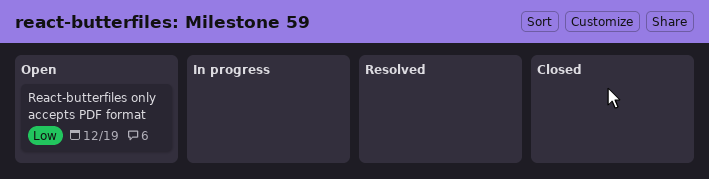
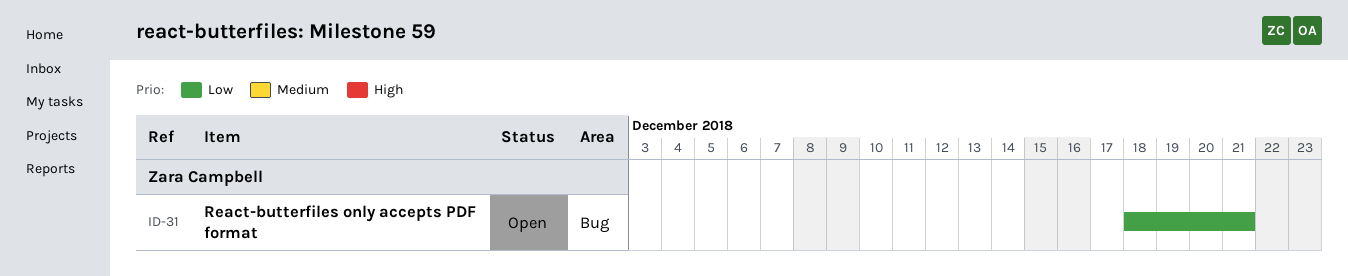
React-butterfiles only accepts PDF format, due: Dec 19 -> Dec 21

